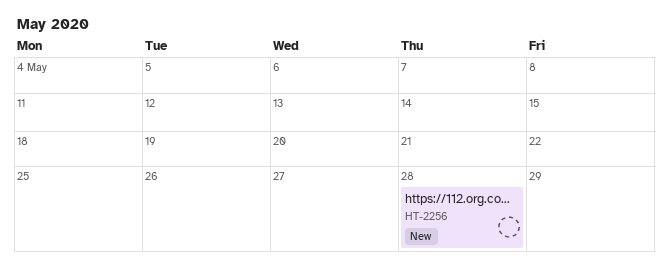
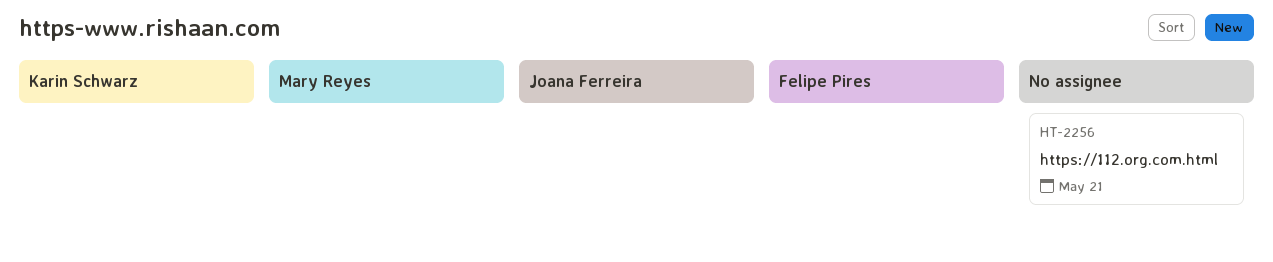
HT-2256, due: May 28 -> May 21

